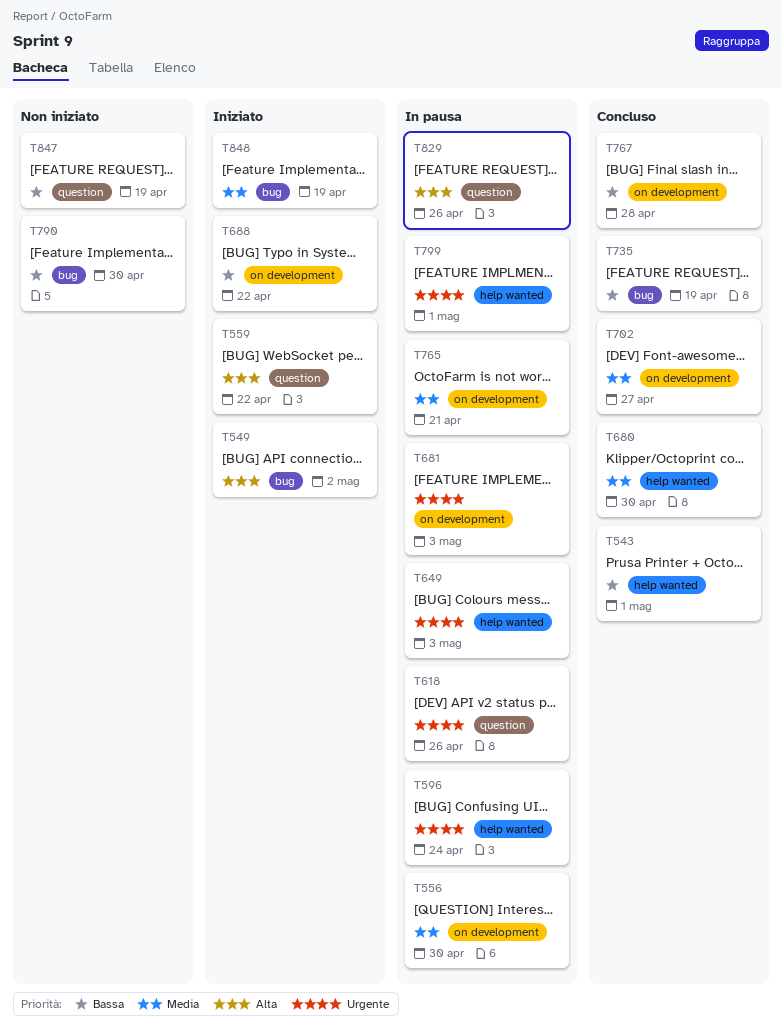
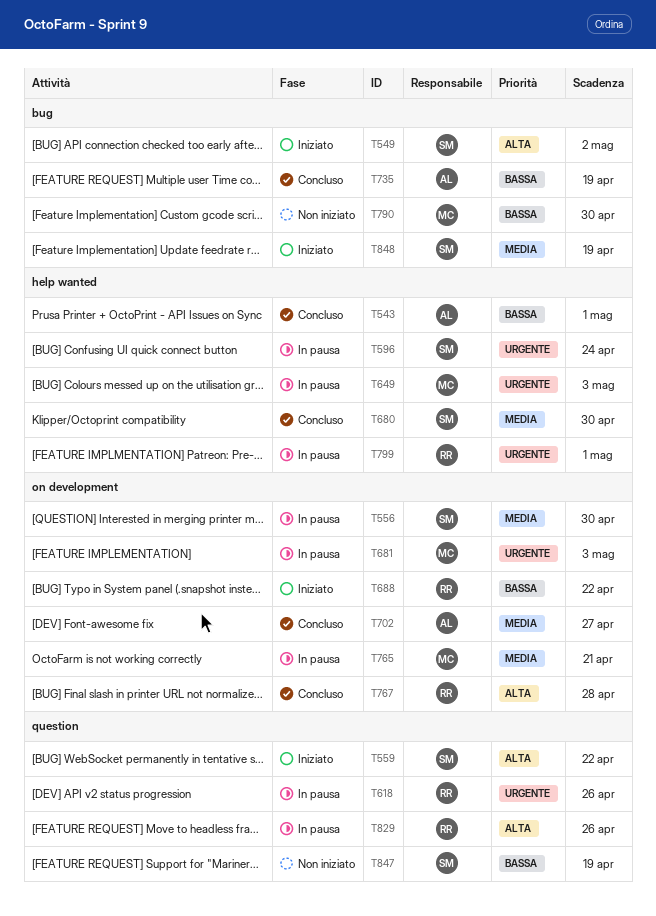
T767, priority: Bassa -> Alta

